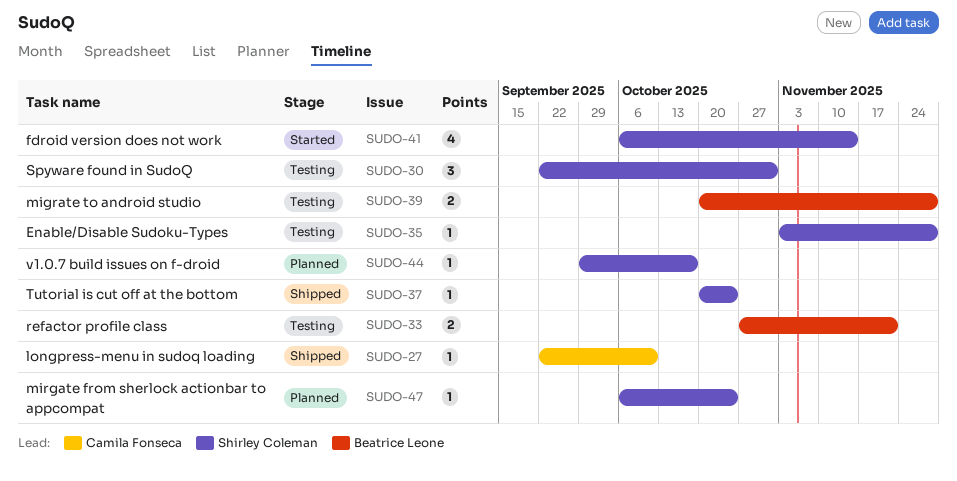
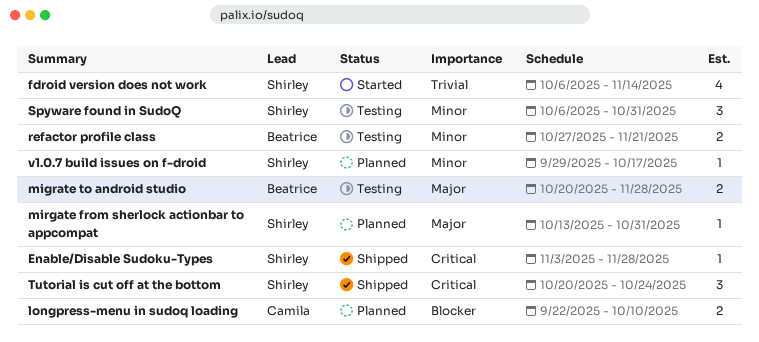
Enable/Disable Sudoku-Types, status: Testing -> Shipped
longpress-menu in sudoq loading, status: Shipped -> Planned
longpress-menu in sudoq loading, estimate: 1 -> 2
mirgate from sherlock actionbar to appcompat, start: Oct 6 -> Oct 13
mirgate from sherlock actionbar to appcompat, due: Oct 24 -> Oct 31
Spyware found in SudoQ, start: Sep 22 -> Oct 6
Tutorial is cut off at the bottom, estimate: 1 -> 3

